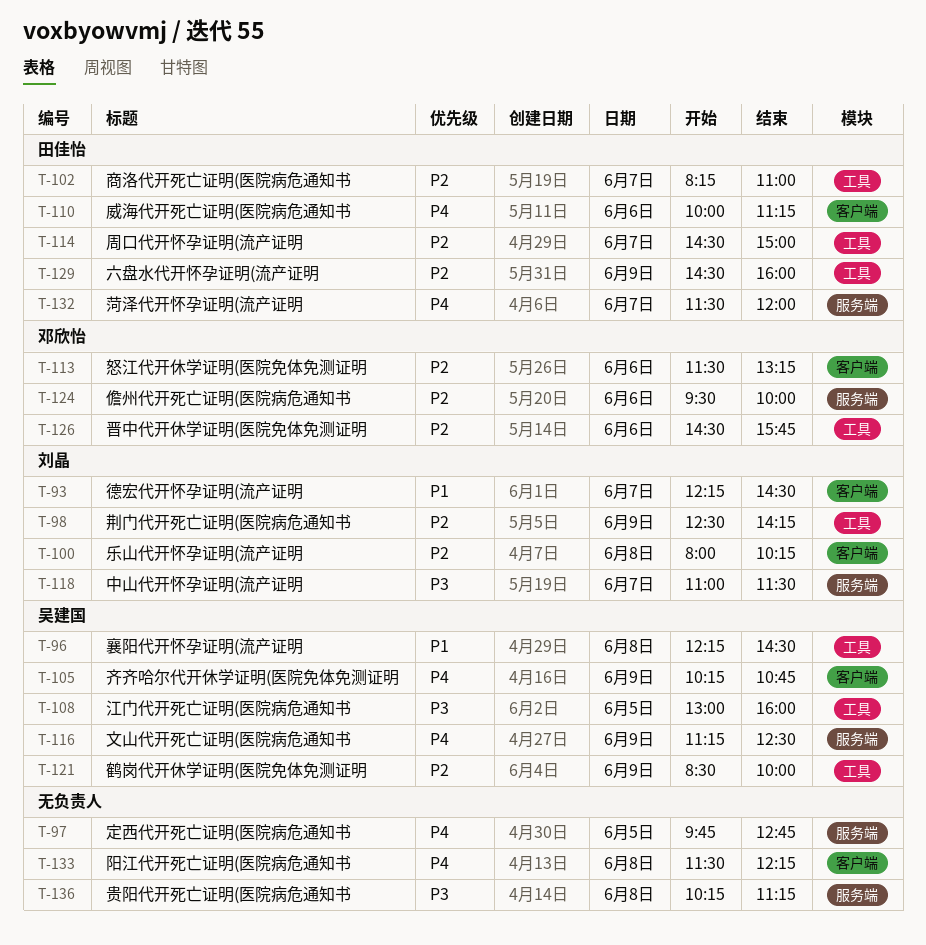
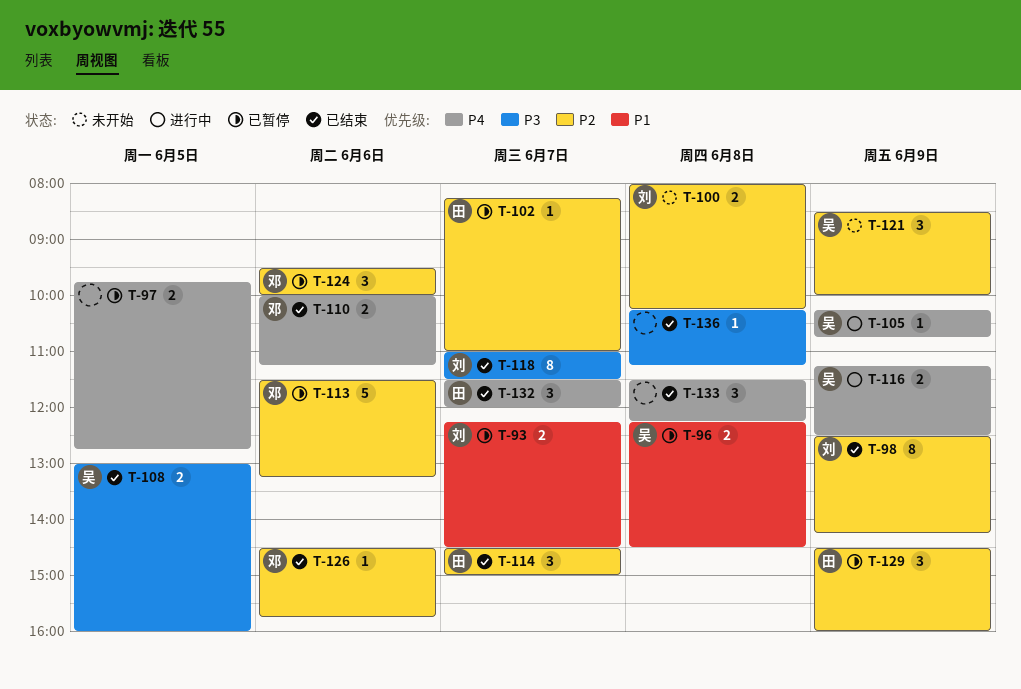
T-110, owner: 田佳怡 -> 邓欣怡

